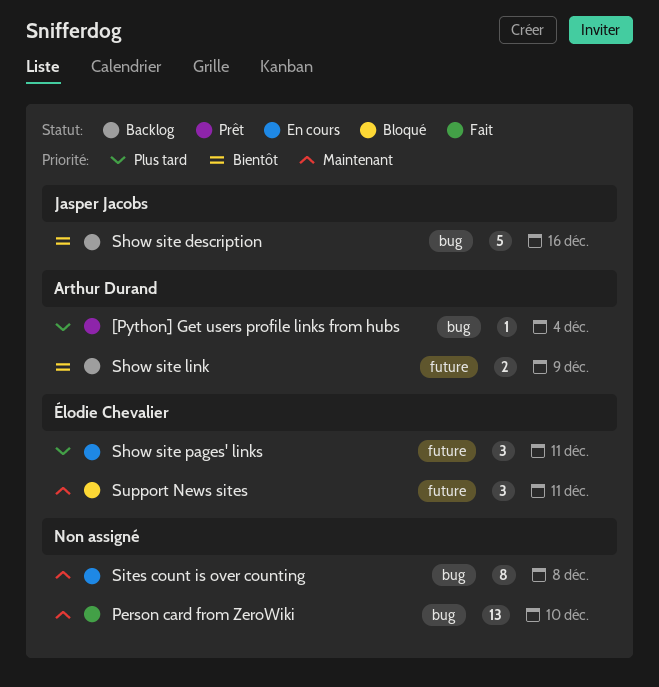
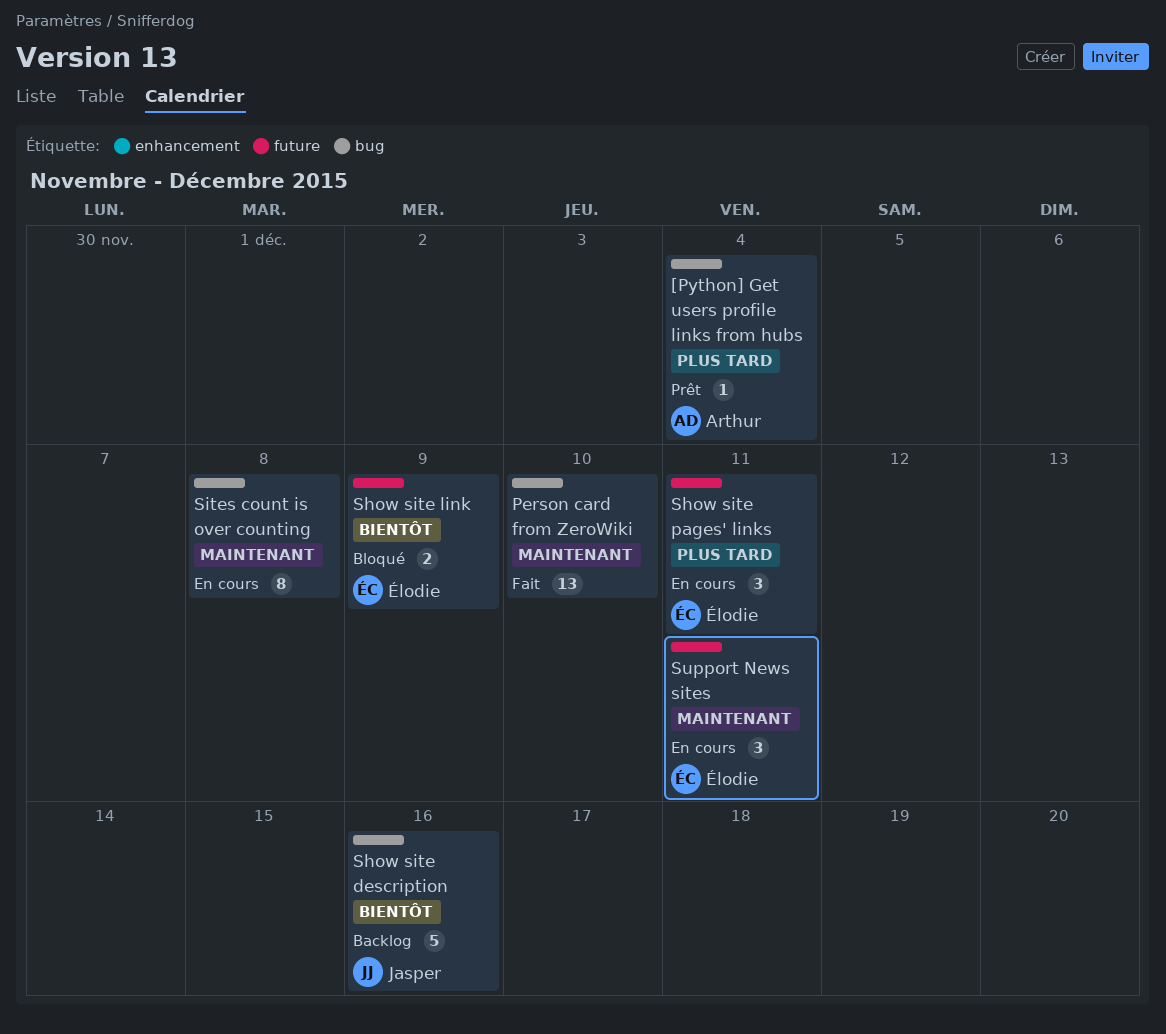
Show site link, status: Backlog -> Bloqué
Show site link, owner: Arthur Durand -> Élodie Chevalier
Support News sites, status: Bloqué -> En cours

